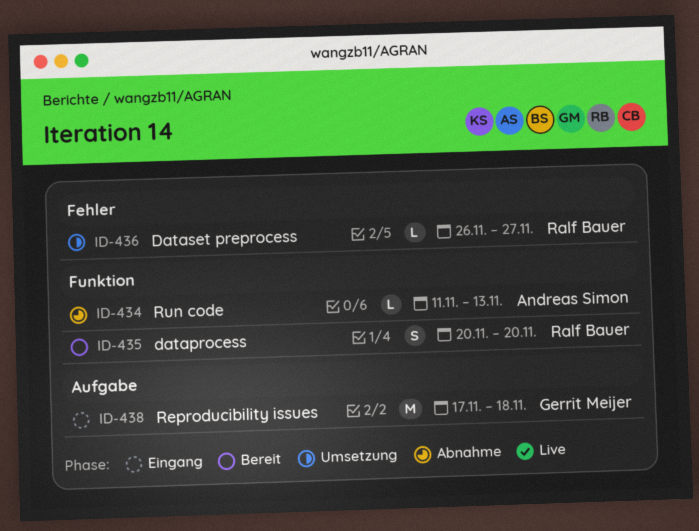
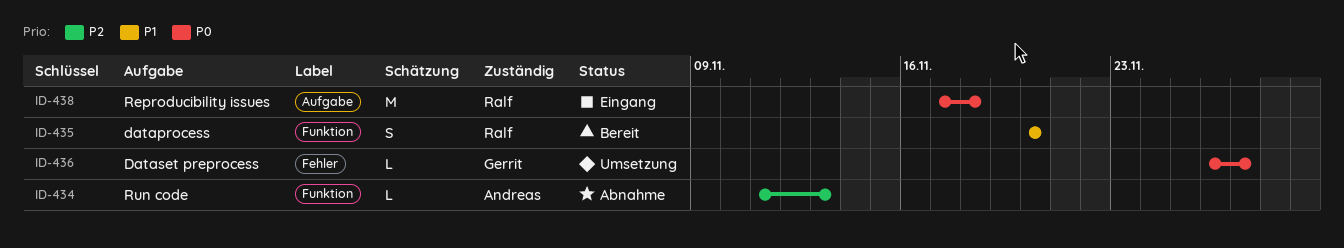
ID-436, owner: Ralf Bauer -> Gerrit Meijer
ID-438, owner: Gerrit Meijer -> Ralf Bauer

